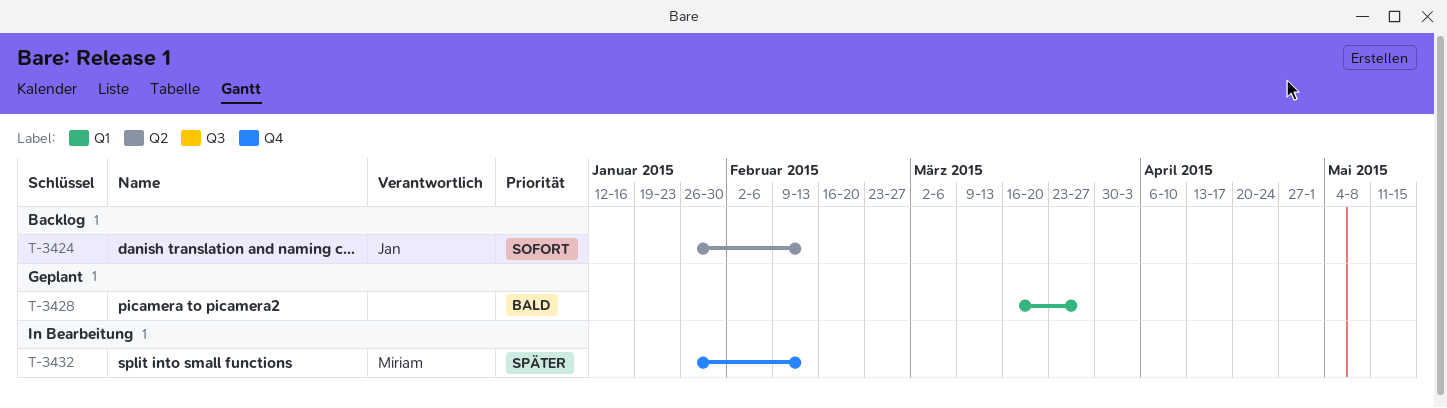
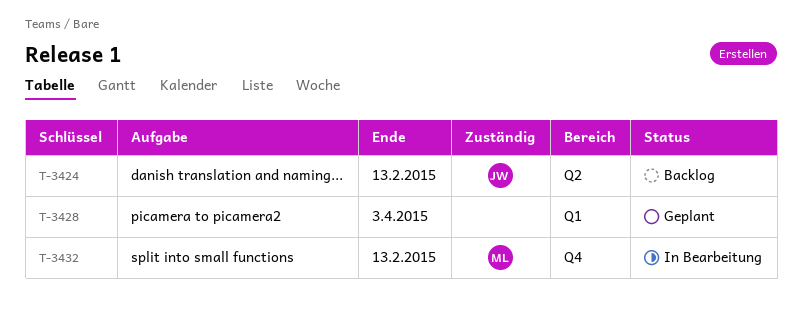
T-3428, due: Mar 27 -> Apr 3

